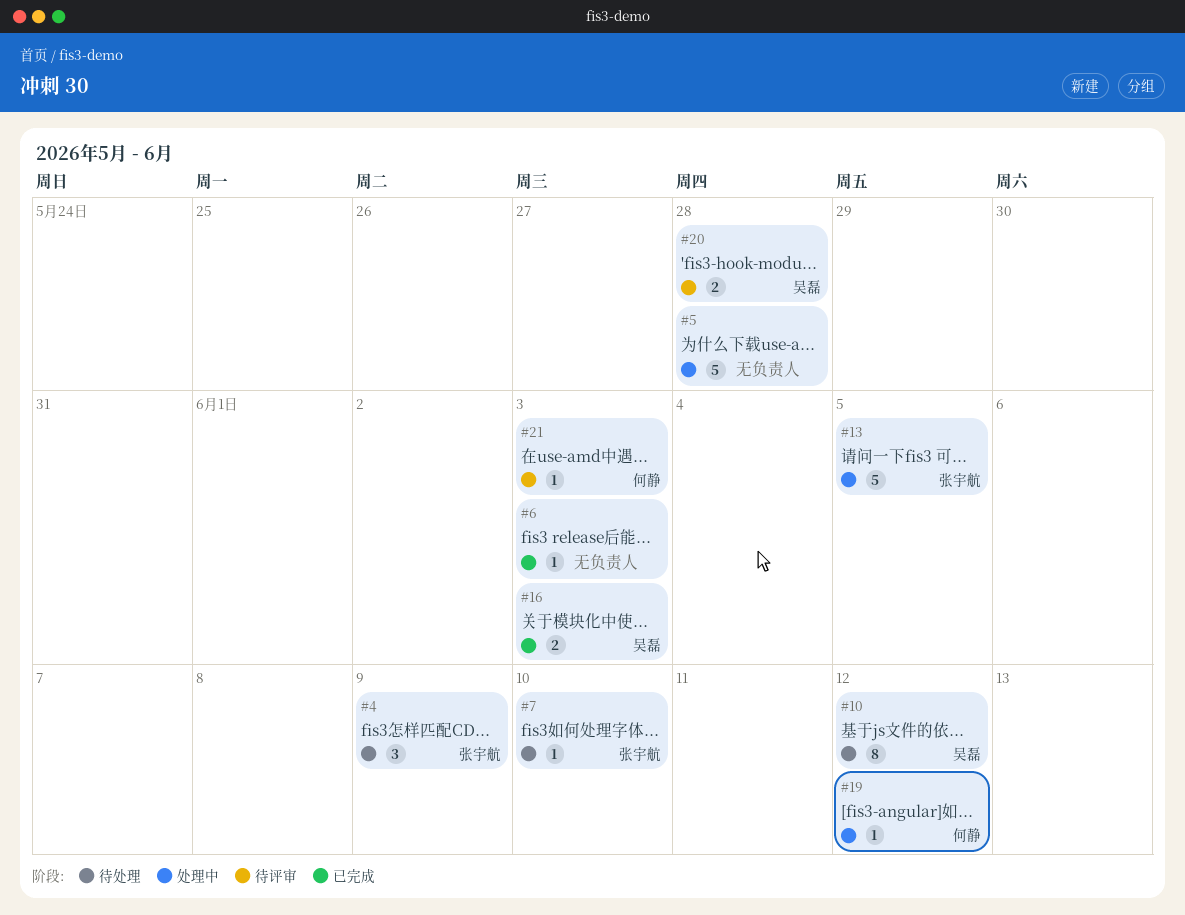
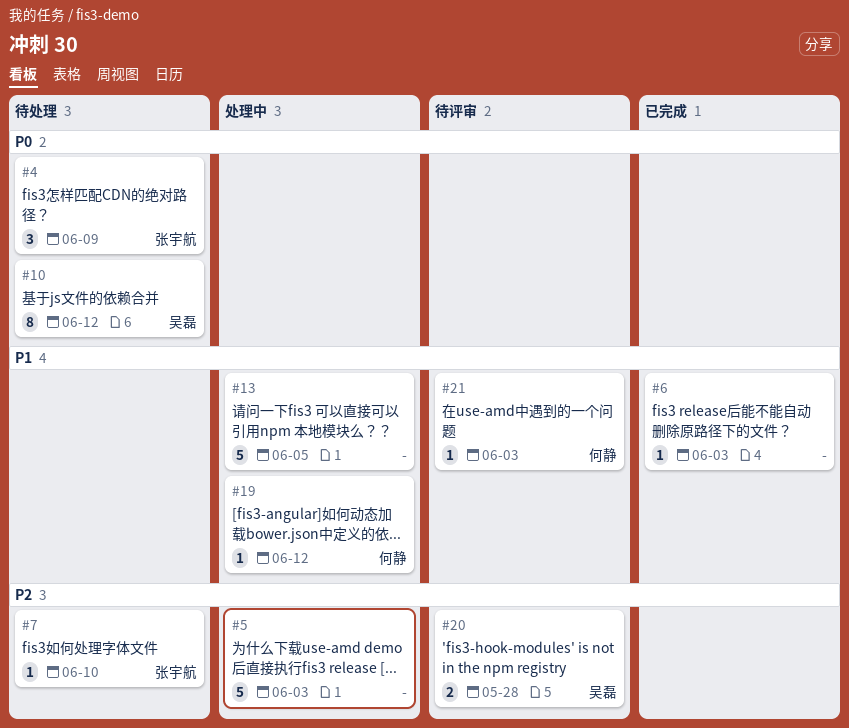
#5, due: May 28 -> Jun 3
#13, owner: 张宇航 -> none
#16: present -> none

